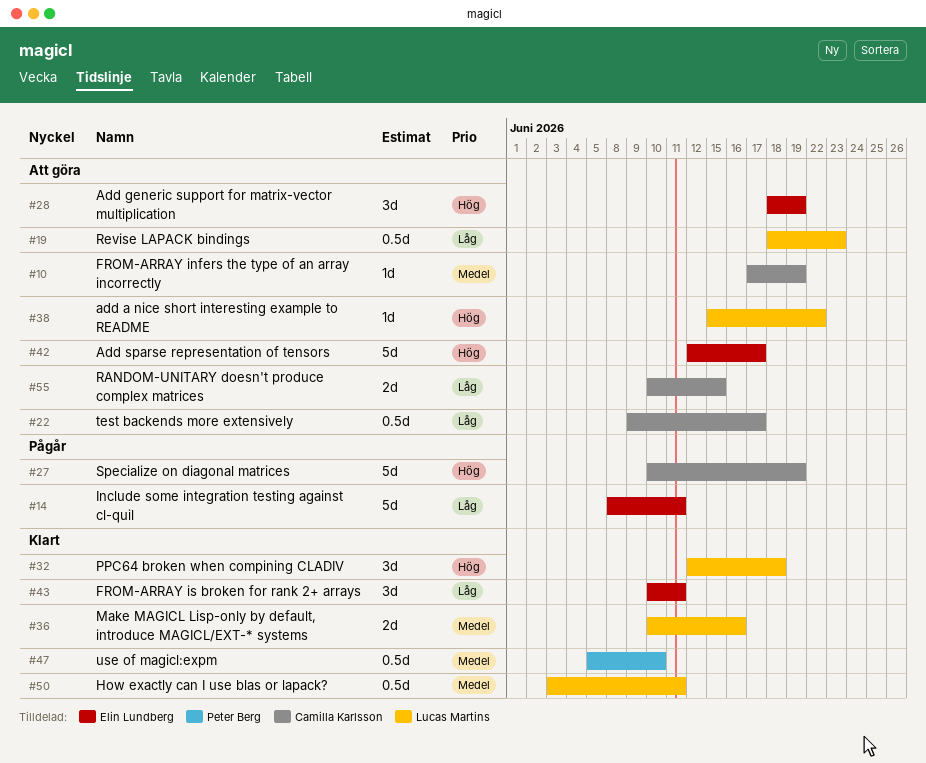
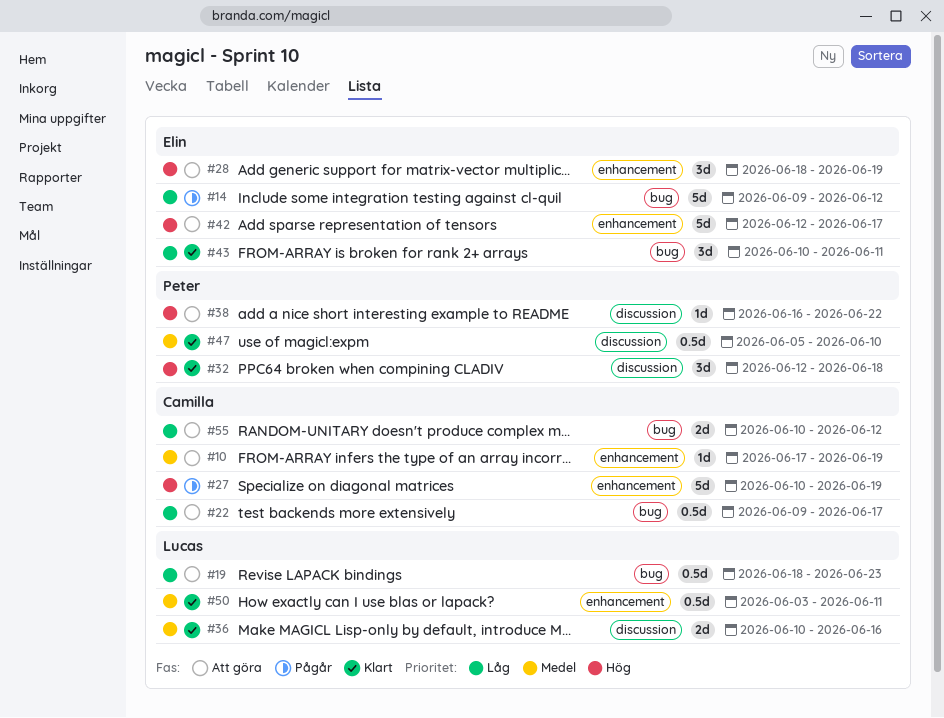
#14, start: Jun 8 -> Jun 9
#14, due: Jun 11 -> Jun 12
#32, owner: Lucas Martins -> Peter Berg
#38, owner: Lucas Martins -> Peter Berg
#38, start: Jun 15 -> Jun 16
#55, due: Jun 15 -> Jun 12

